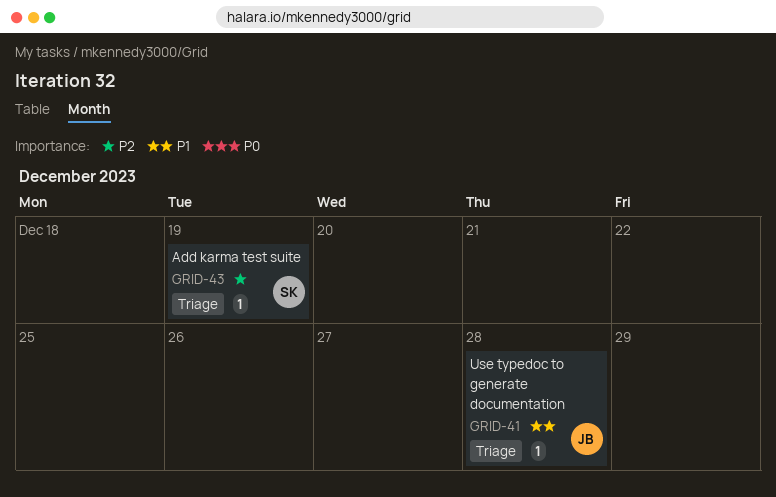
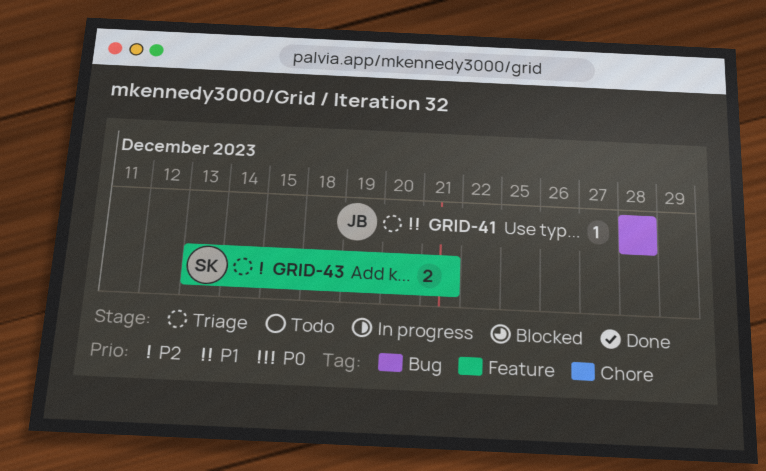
GRID-43, estimate: 1 -> 2
GRID-43, due: Dec 19 -> Dec 21

